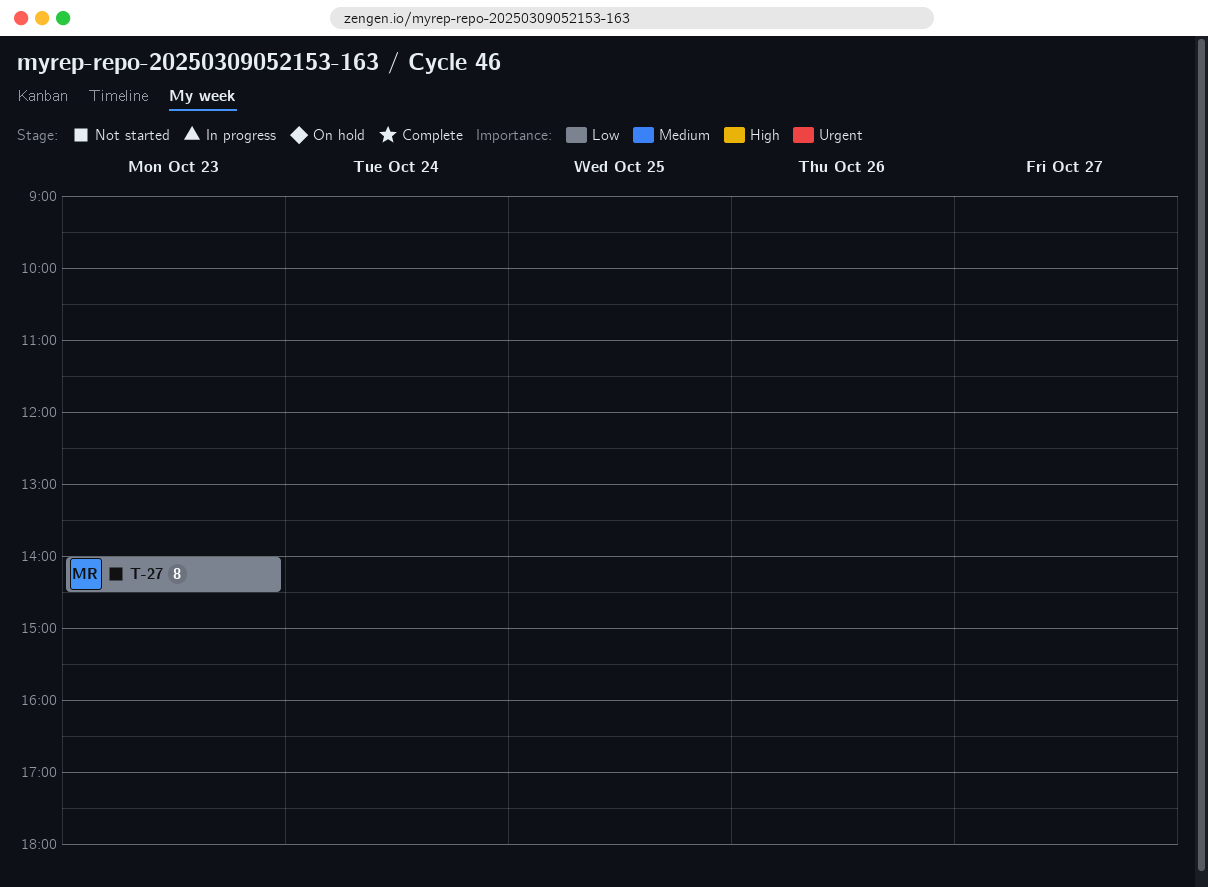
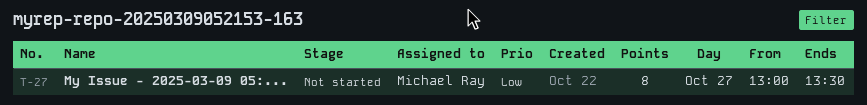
T-27, day: Oct 23 -> Oct 27
T-27, begins: 14:00 -> 13:00
T-27, ends: 14:30 -> 13:30

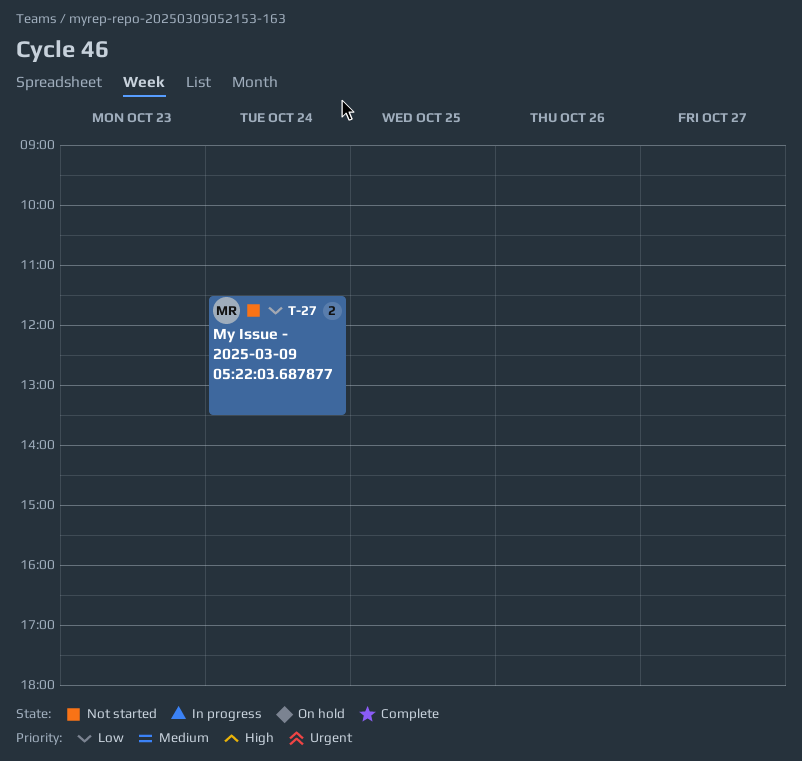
T-27, estimate: 8 -> 2
T-27, day: Oct 27 -> Oct 24
T-27, begins: 13:00 -> 11:30

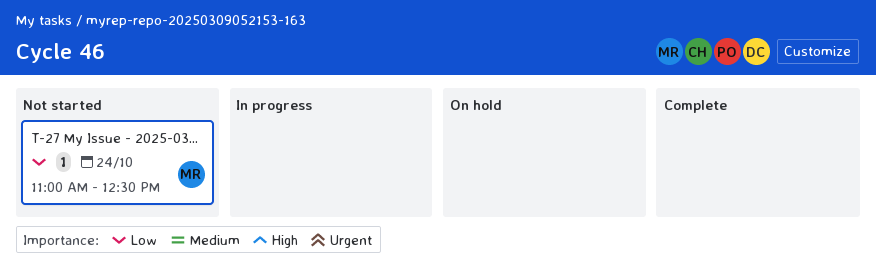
T-27, estimate: 2 -> 1
T-27, begins: 11:30 -> 11:00
T-27, ends: 13:30 -> 12:30

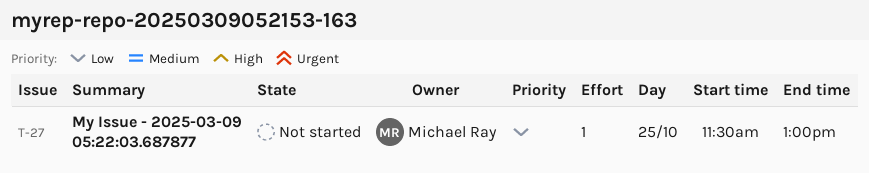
T-27, day: Oct 24 -> Oct 25
T-27, begins: 11:00 -> 11:30
T-27, ends: 12:30 -> 13:00

